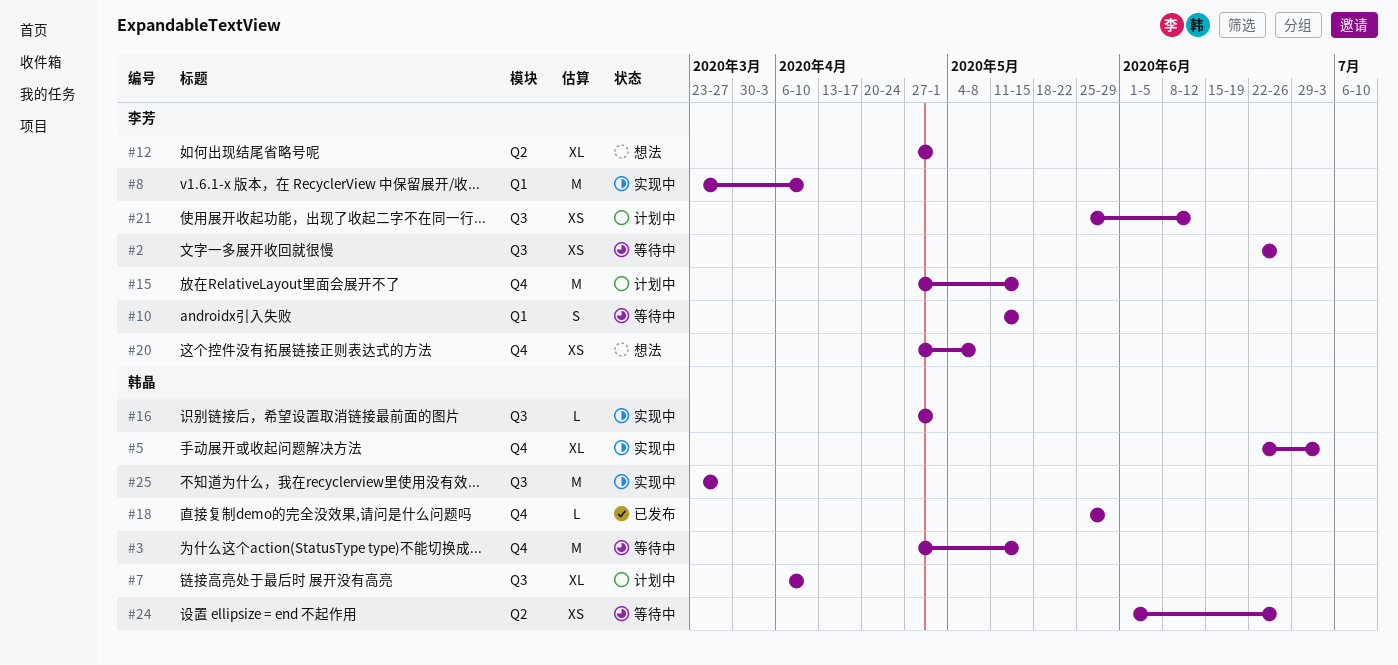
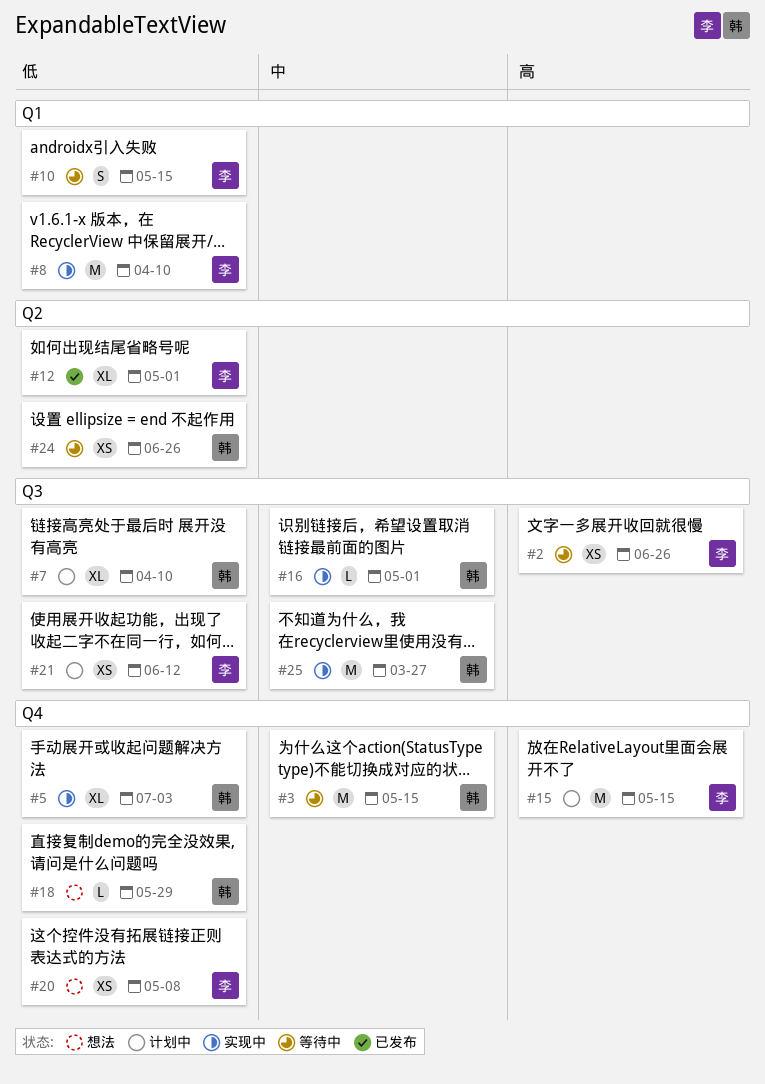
#12, status: 想法 -> 已发布
#18, status: 已发布 -> 想法

